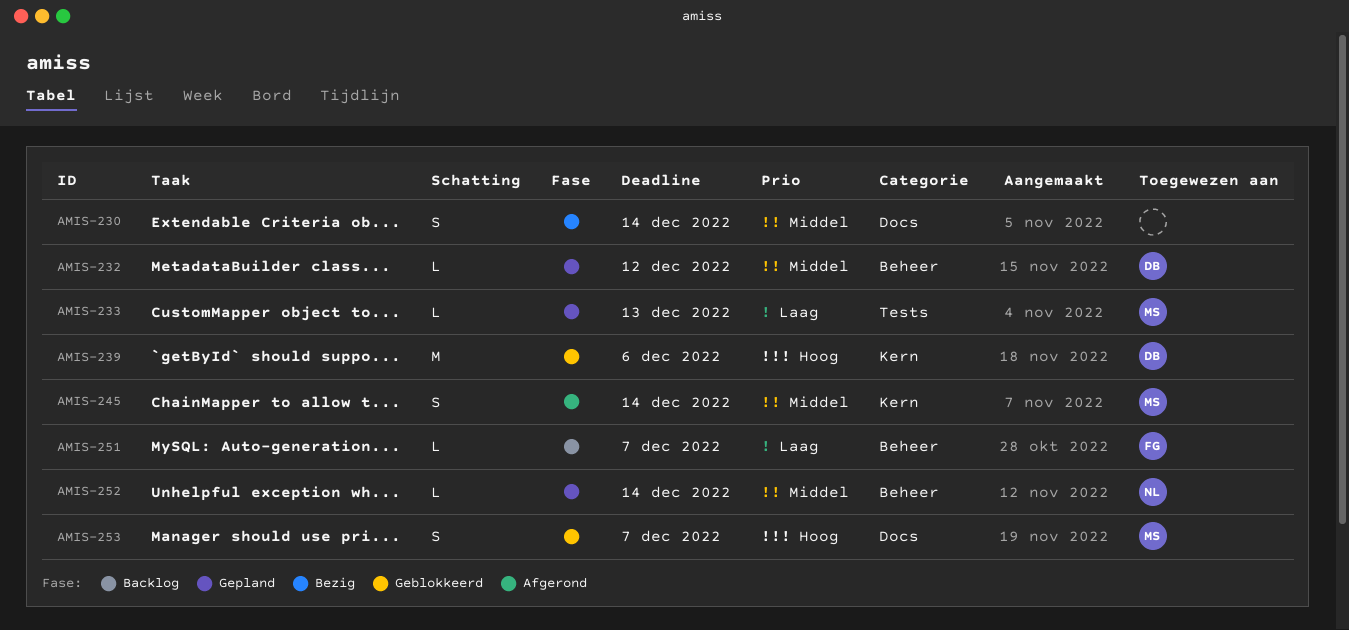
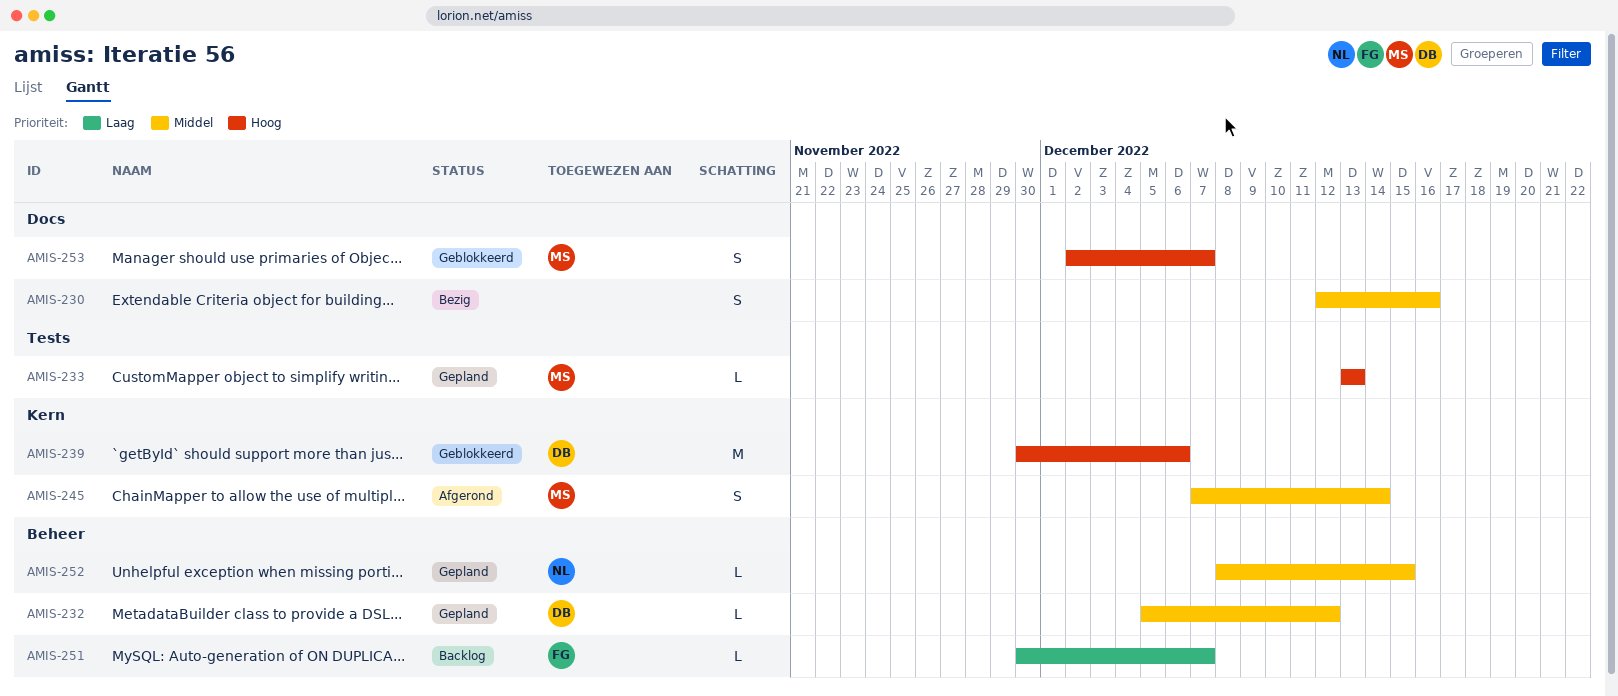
AMIS-230, due: Dec 14 -> Dec 16
AMIS-233, priority: Laag -> Hoog
AMIS-252, due: Dec 14 -> Dec 15

